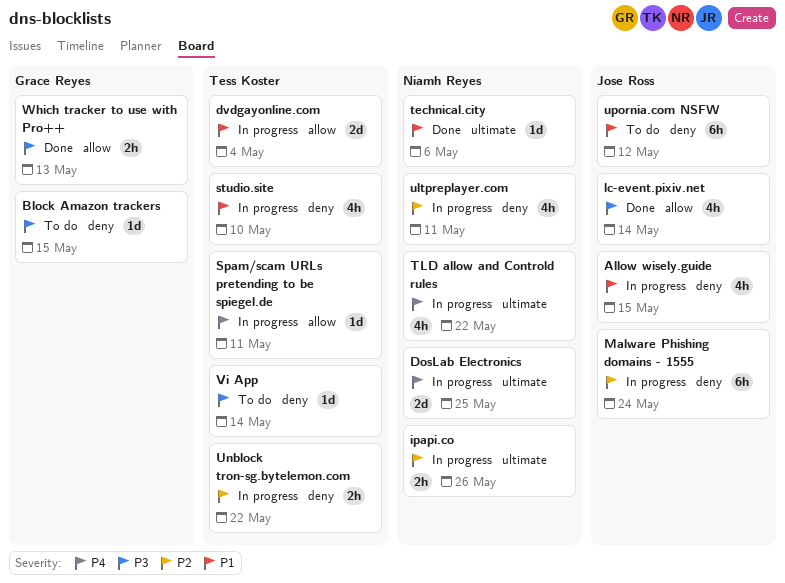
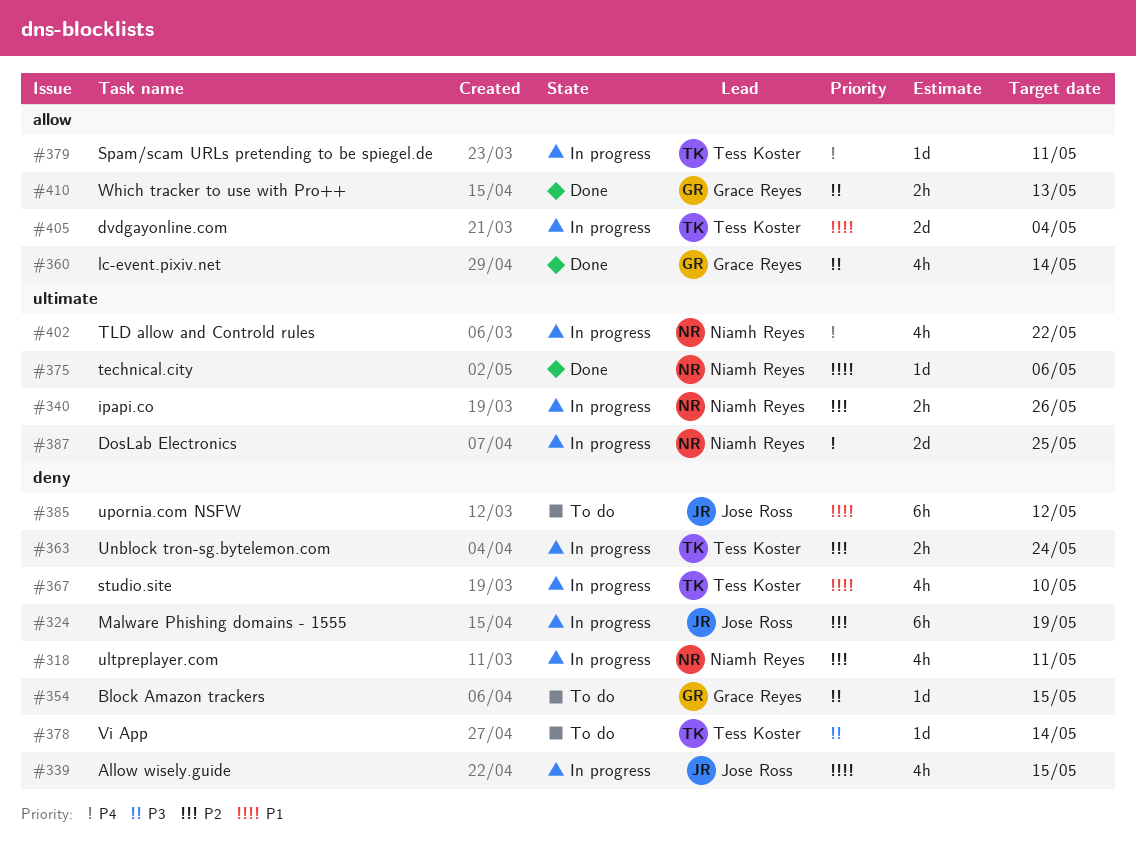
lc-event.pixiv.net, owner: Jose Ross -> Grace Reyes
Malware Phishing domains - 1555, due: May 24 -> May 19
Unblock tron-sg.bytelemon.com, due: May 22 -> May 24

